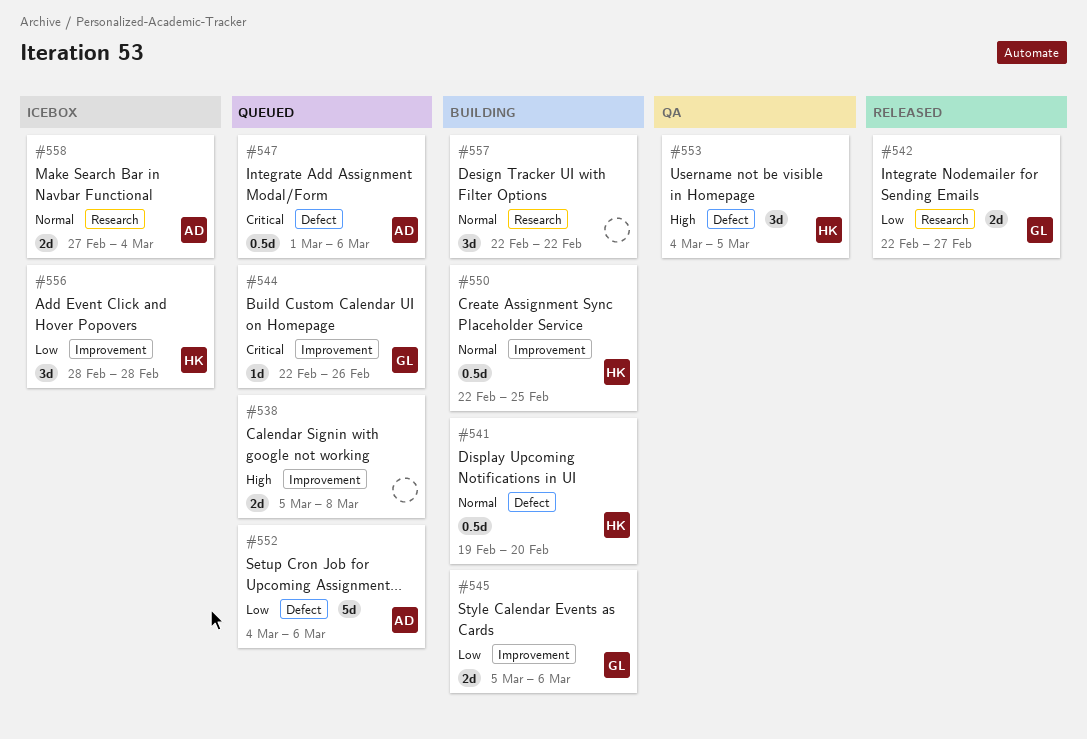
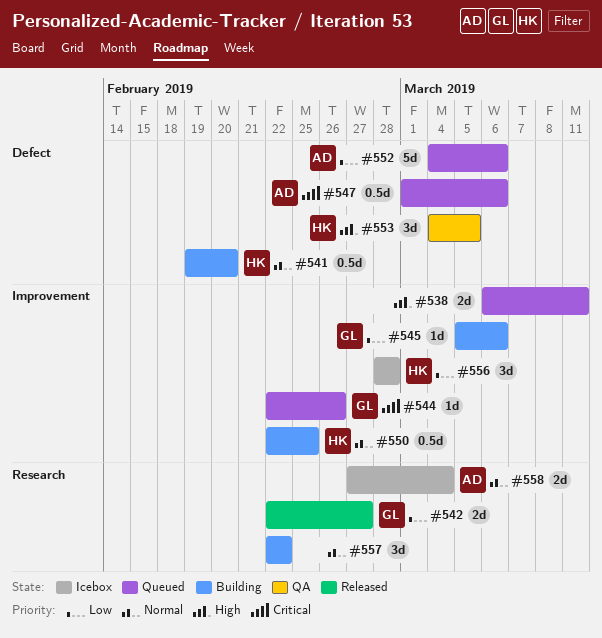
#538, start: Mar 5 -> Mar 6
#538, due: Mar 8 -> Mar 11
#545, estimate: 2d -> 1d

